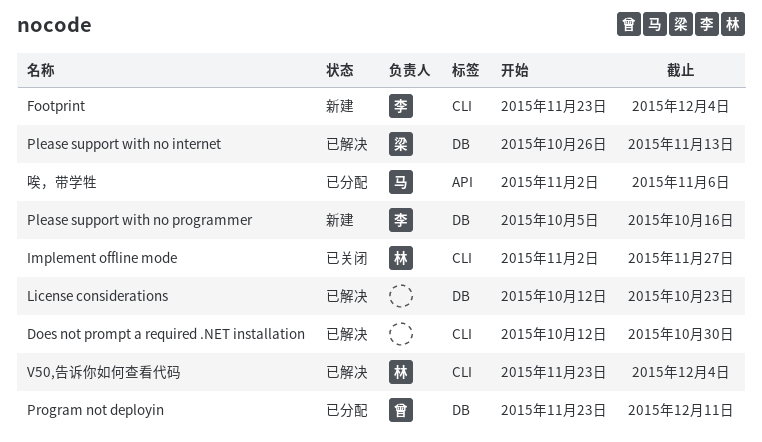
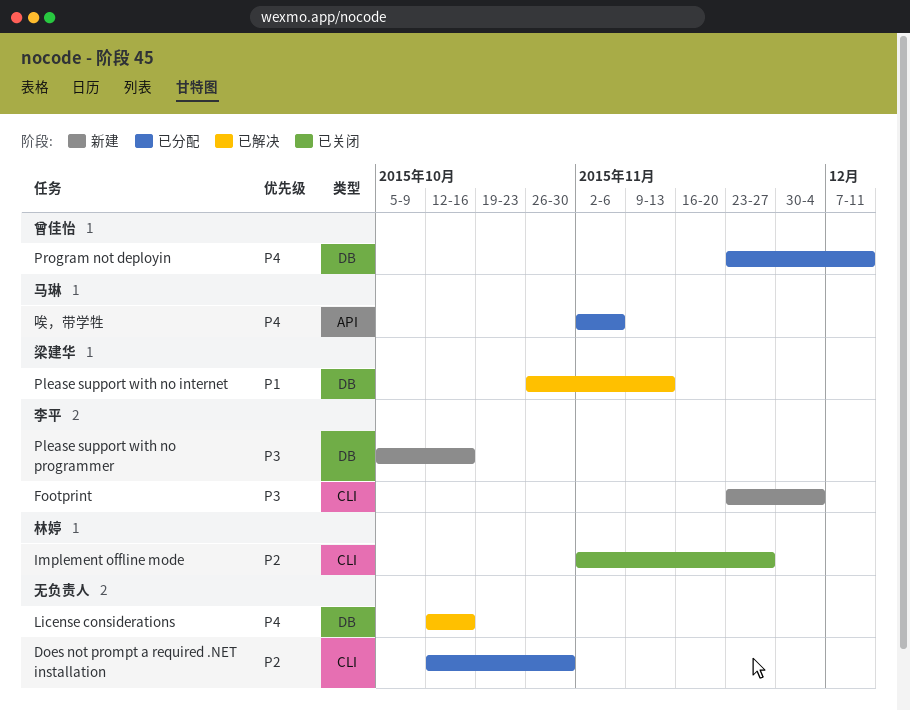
Does not prompt a required .NET installation, status: 已解决 -> 已分配
License considerations, due: Oct 23 -> Oct 16
V50,告诉你如何查看代码: present -> none

